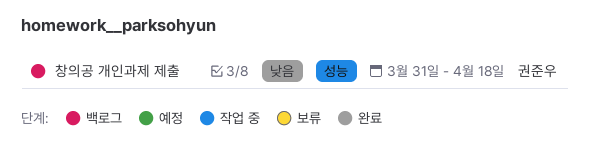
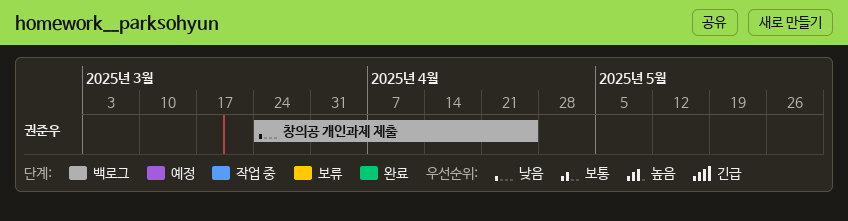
창의공 개인과제 제출, start: Mar 31 -> Mar 24
창의공 개인과제 제출, due: Apr 18 -> Apr 25

